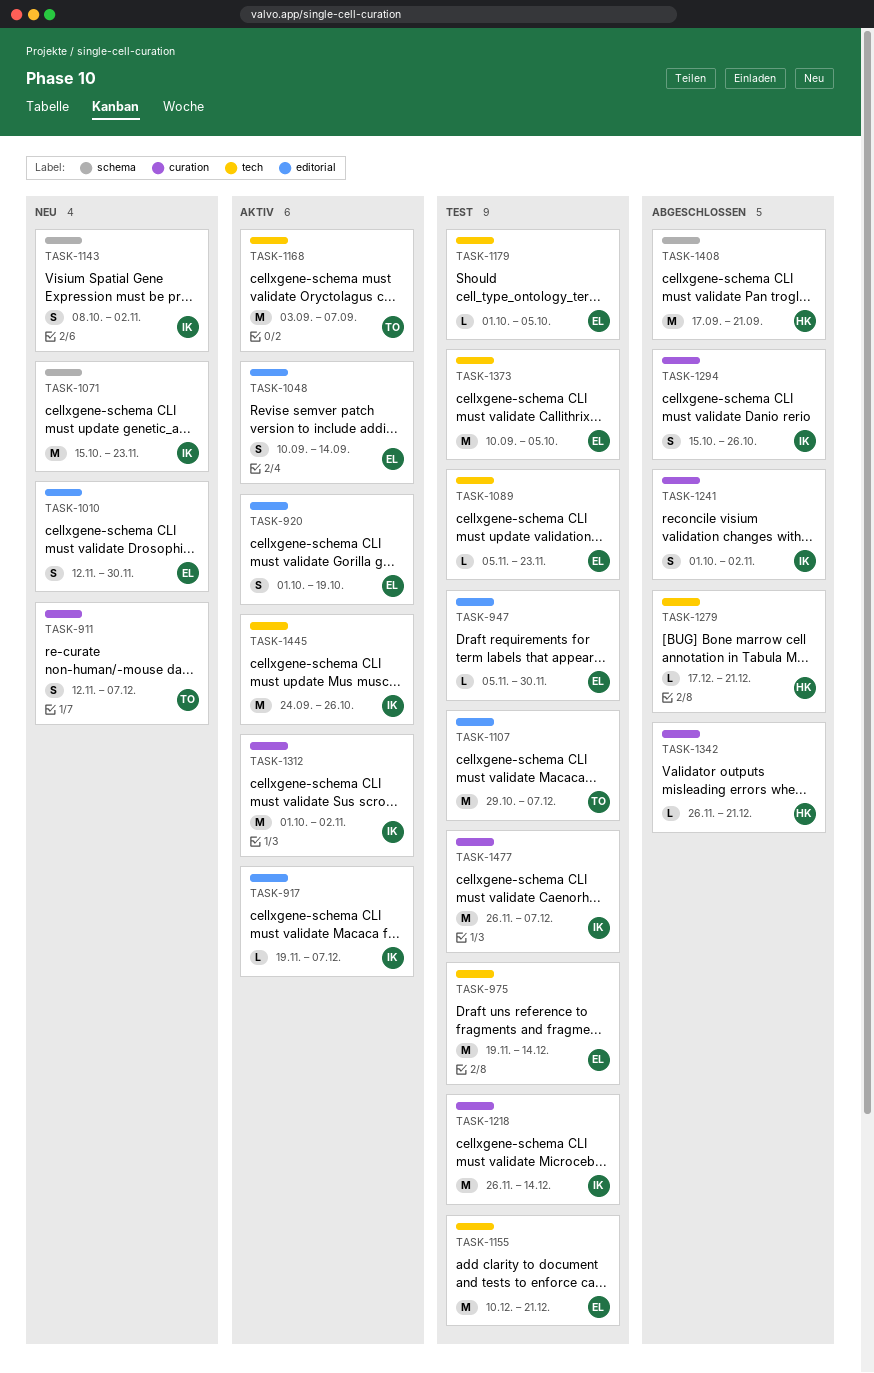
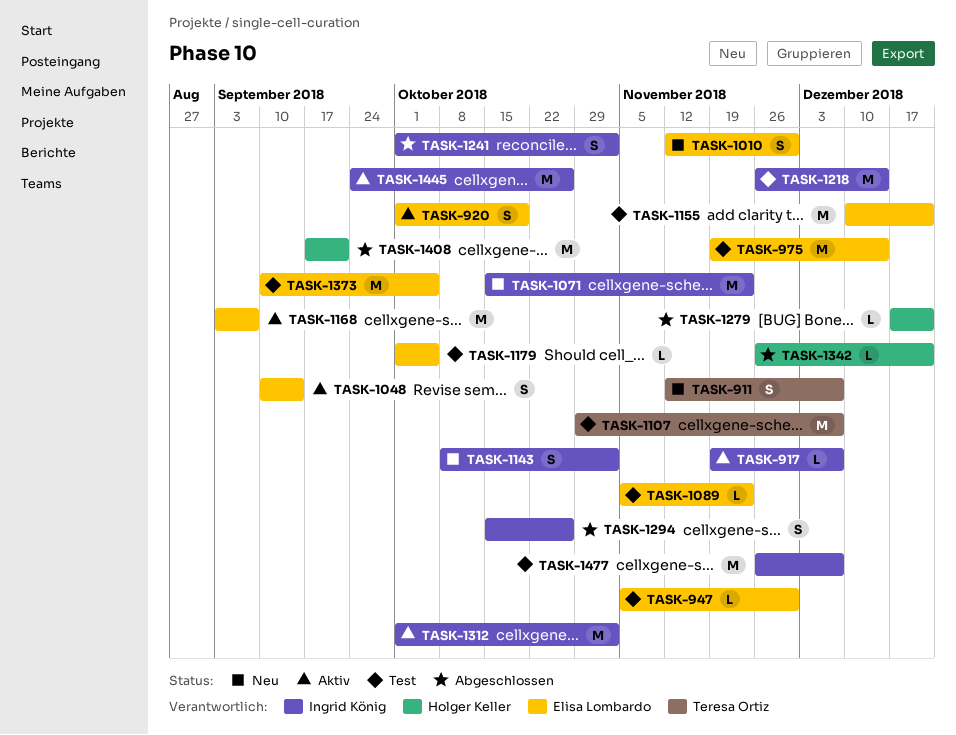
TASK-1168, owner: Teresa Ortiz -> Elisa Lombardo

